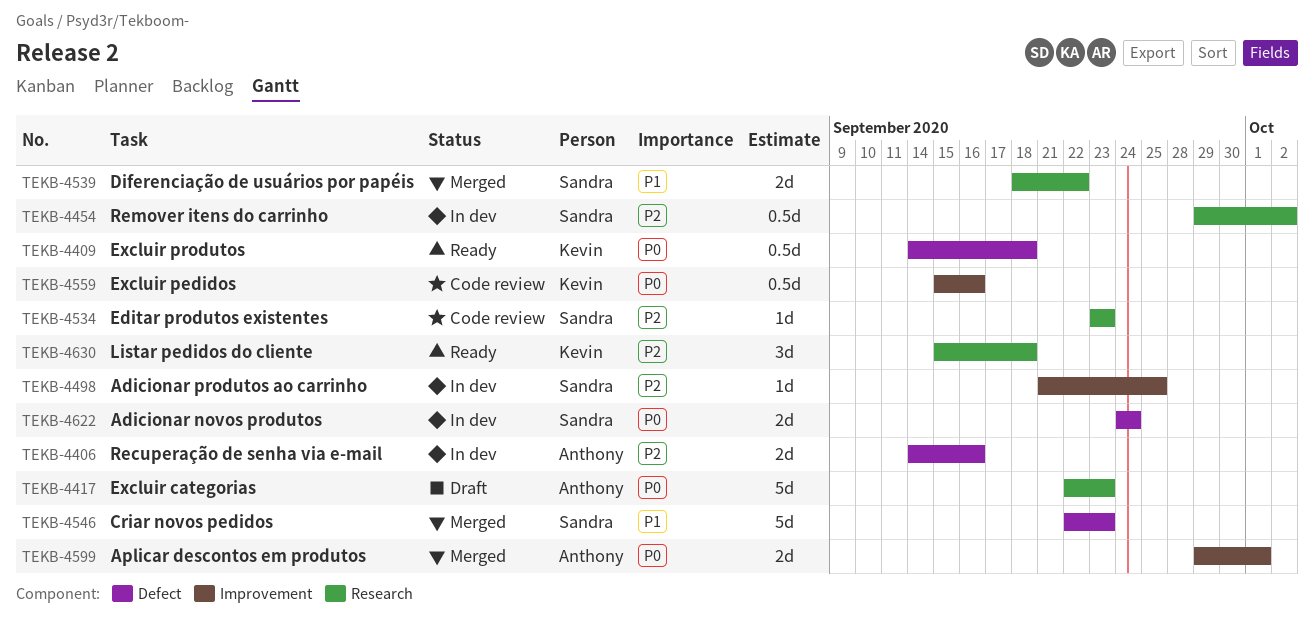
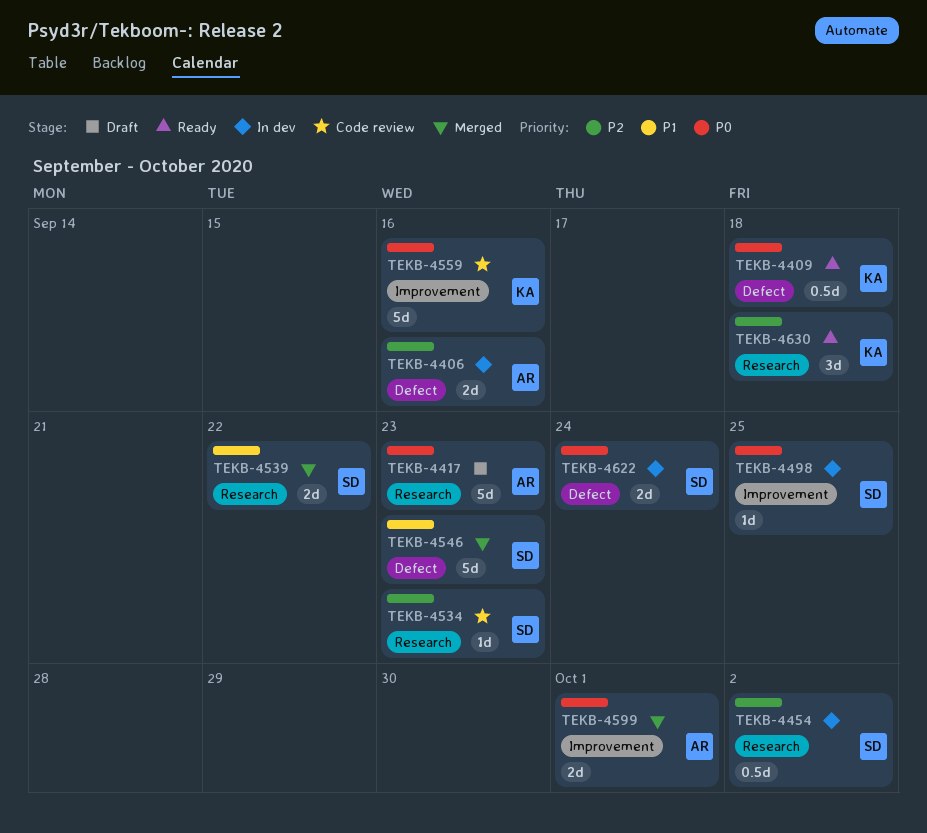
TEKB-4498, priority: P2 -> P0
TEKB-4559, estimate: 0.5d -> 5d

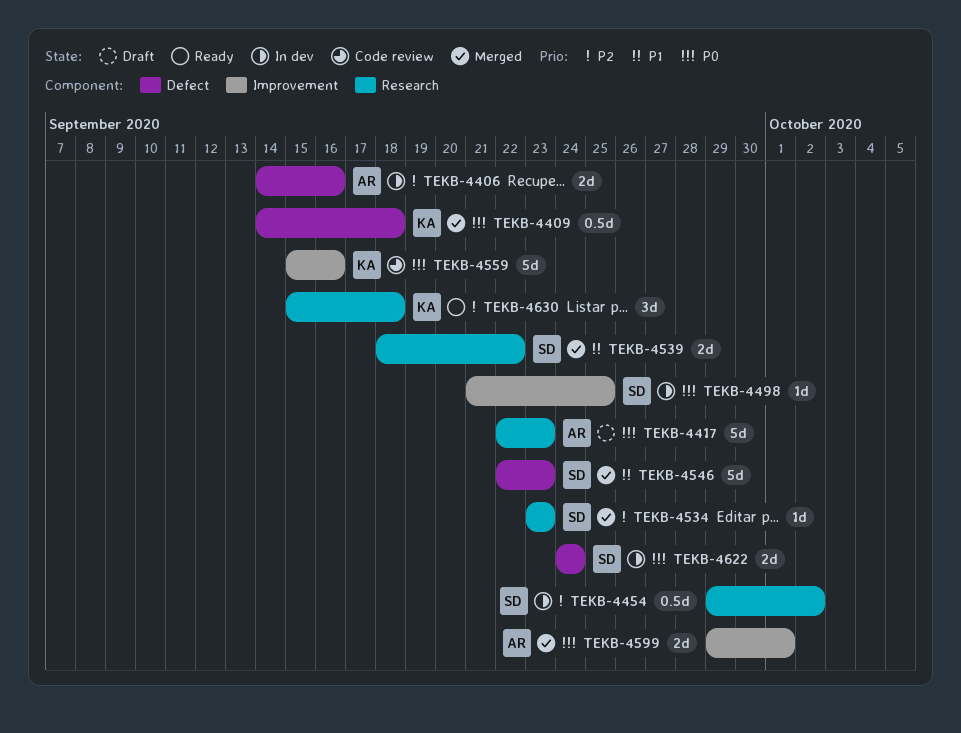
TEKB-4409, status: Ready -> Merged
TEKB-4534, status: Code review -> Merged

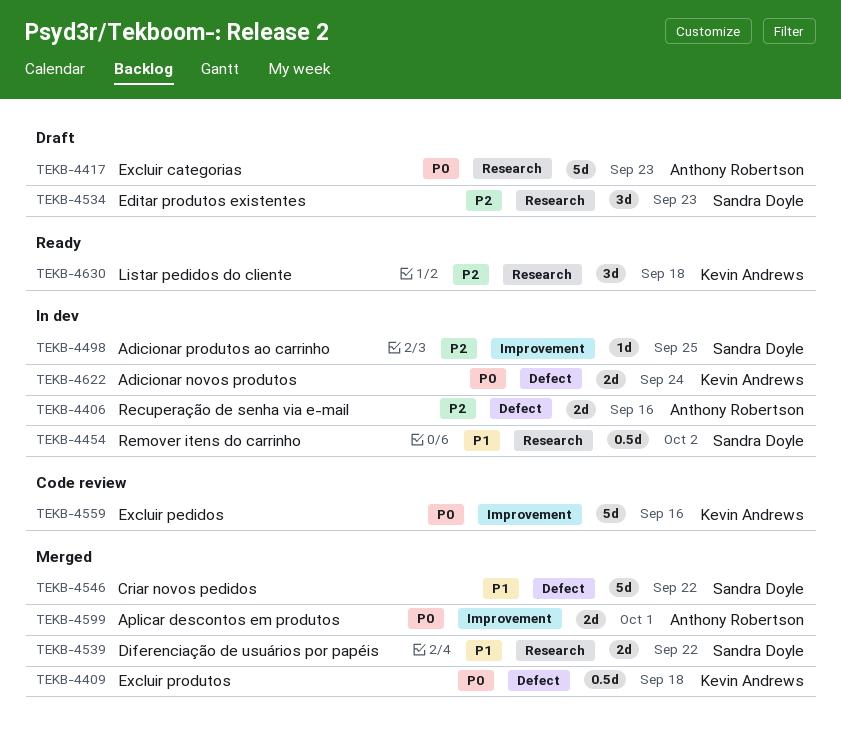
TEKB-4454, priority: P2 -> P1
TEKB-4498, priority: P0 -> P2
TEKB-4534, status: Merged -> Draft
TEKB-4534, estimate: 1d -> 3d
TEKB-4546, due: Sep 23 -> Sep 22
TEKB-4622, owner: Sandra Doyle -> Kevin Andrews

